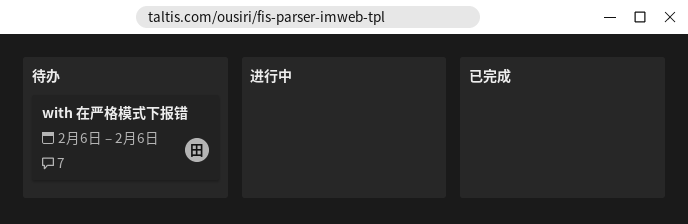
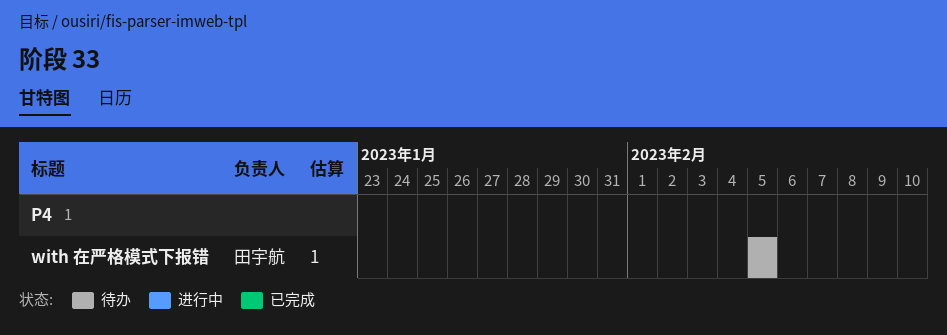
with 在严格模式下报错, start: Feb 6 -> Feb 5
with 在严格模式下报错, due: Feb 6 -> Feb 5

